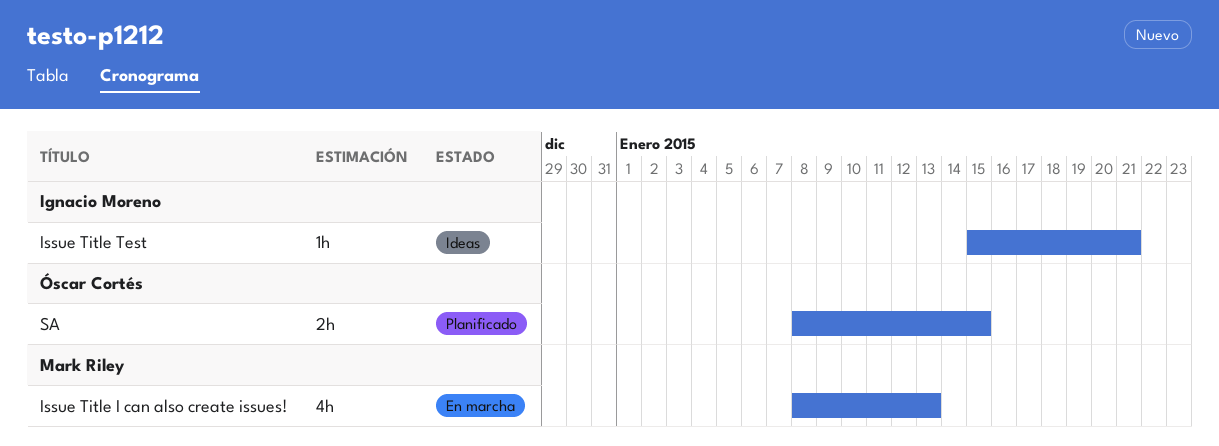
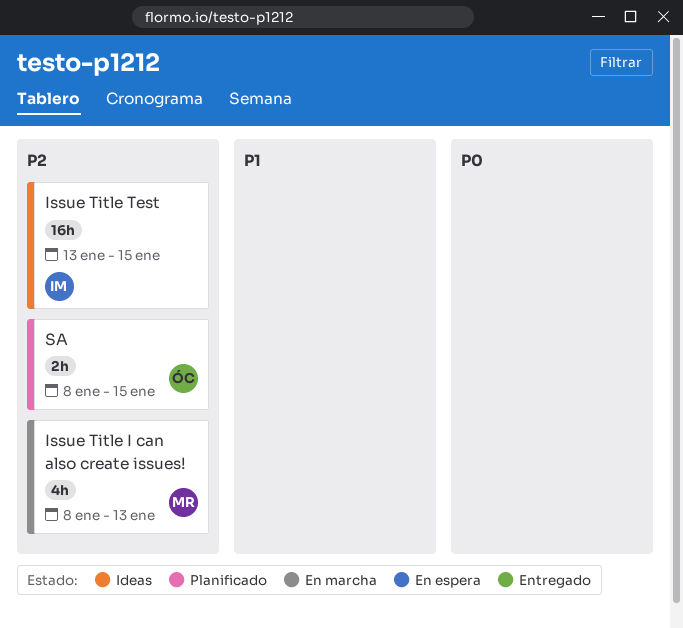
Issue Title Test, estimate: 1h -> 16h
Issue Title Test, start: Jan 15 -> Jan 13
Issue Title Test, due: Jan 21 -> Jan 15

